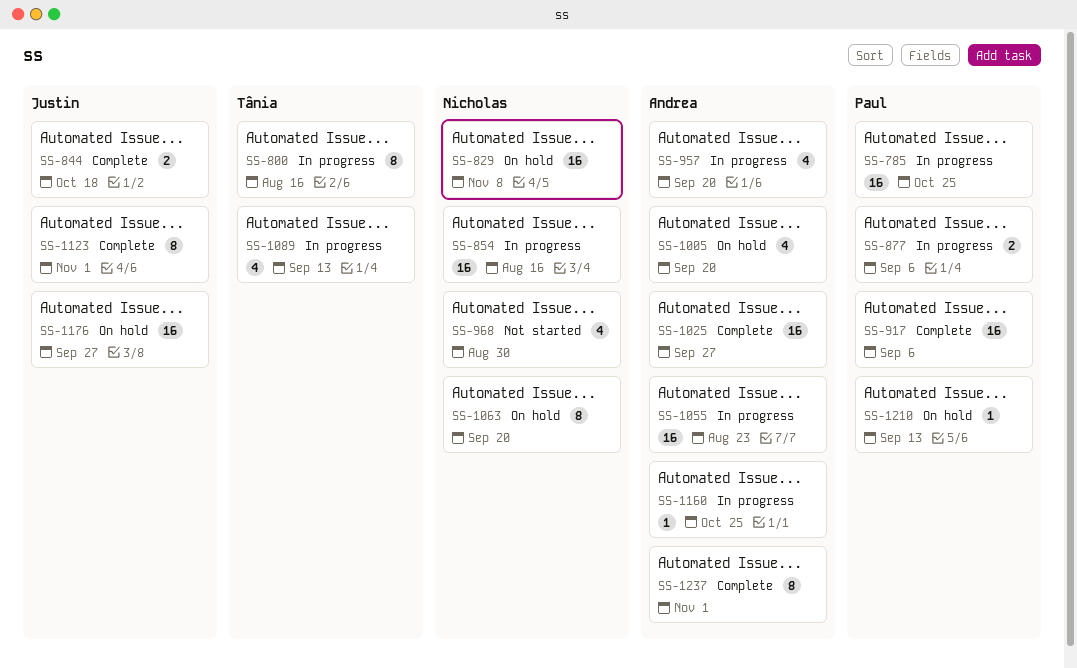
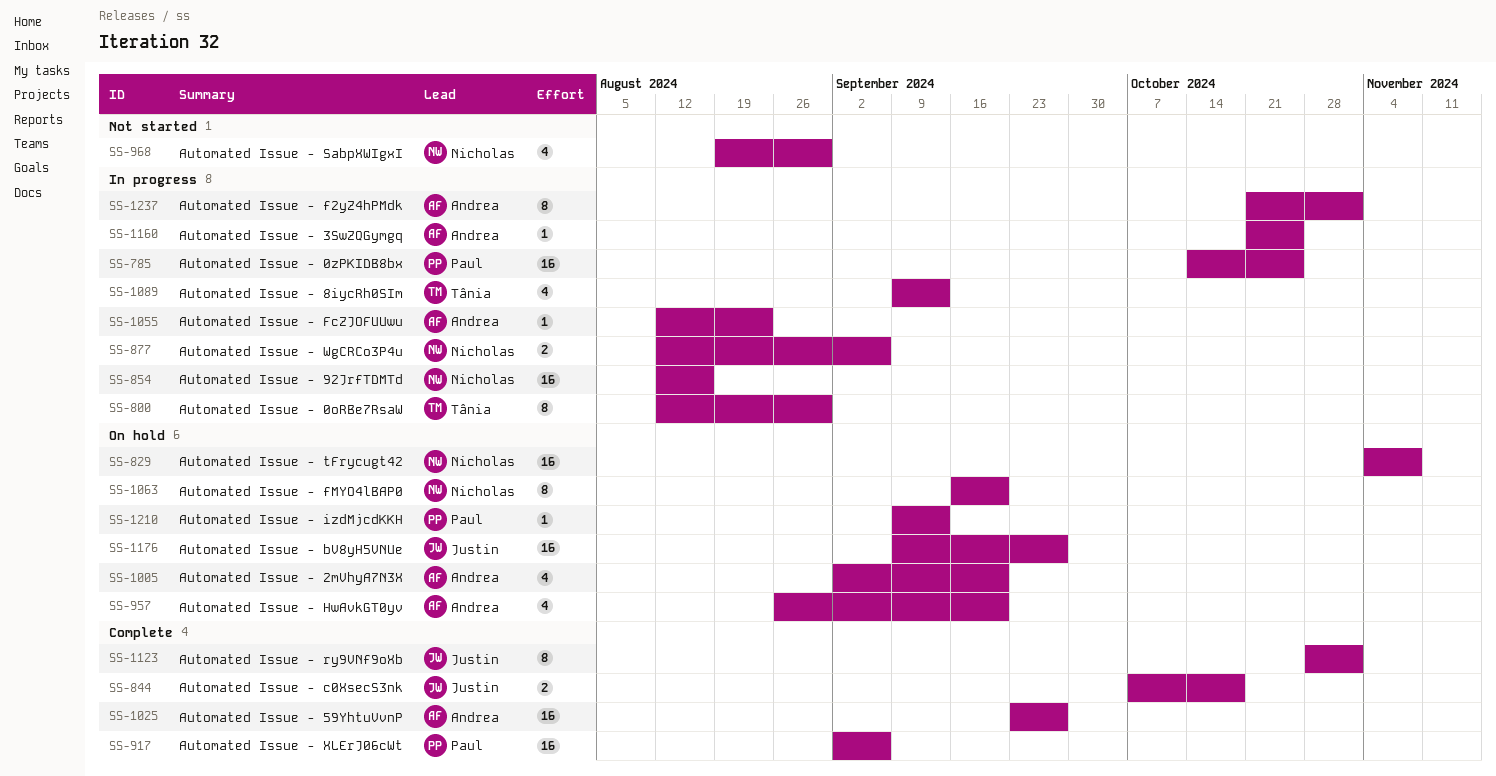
SS-800, due: Aug 16 -> Aug 30
SS-877, owner: Paul -> Nicholas
SS-957, status: In progress -> On hold
SS-1055, estimate: 16 -> 1
SS-1237, status: Complete -> In progress

